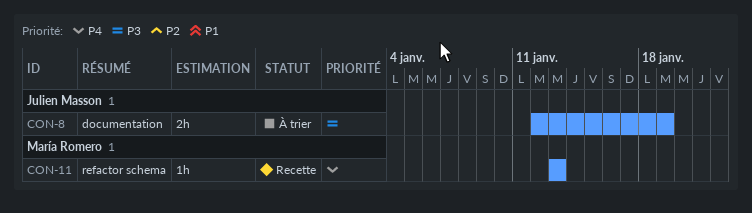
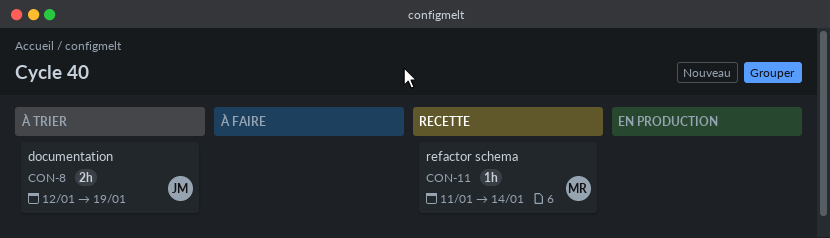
CON-11, start: Jan 13 -> Jan 11
CON-11, due: Jan 13 -> Jan 14

